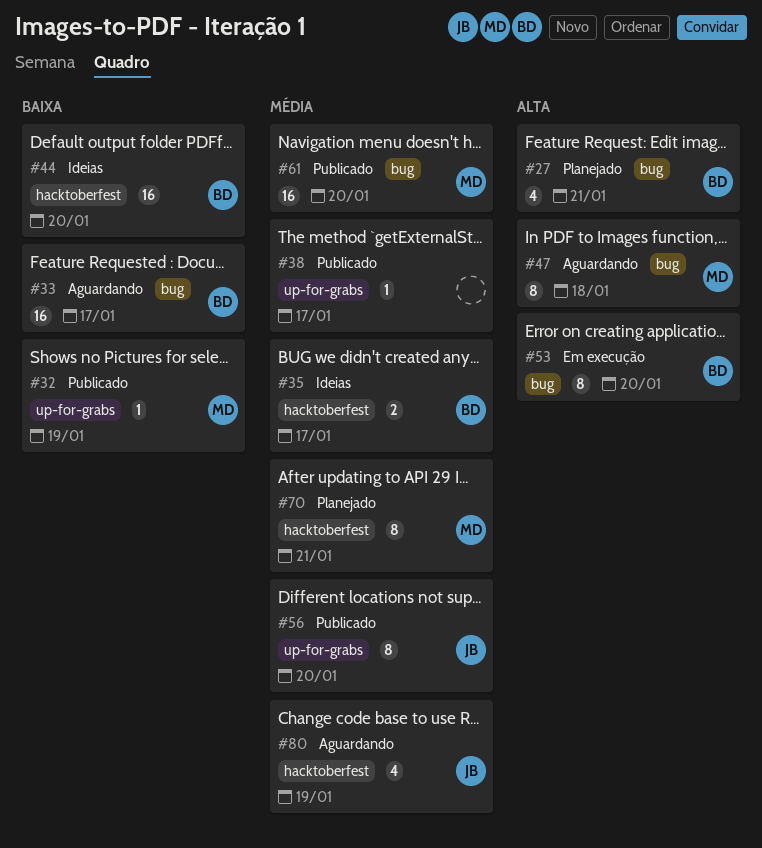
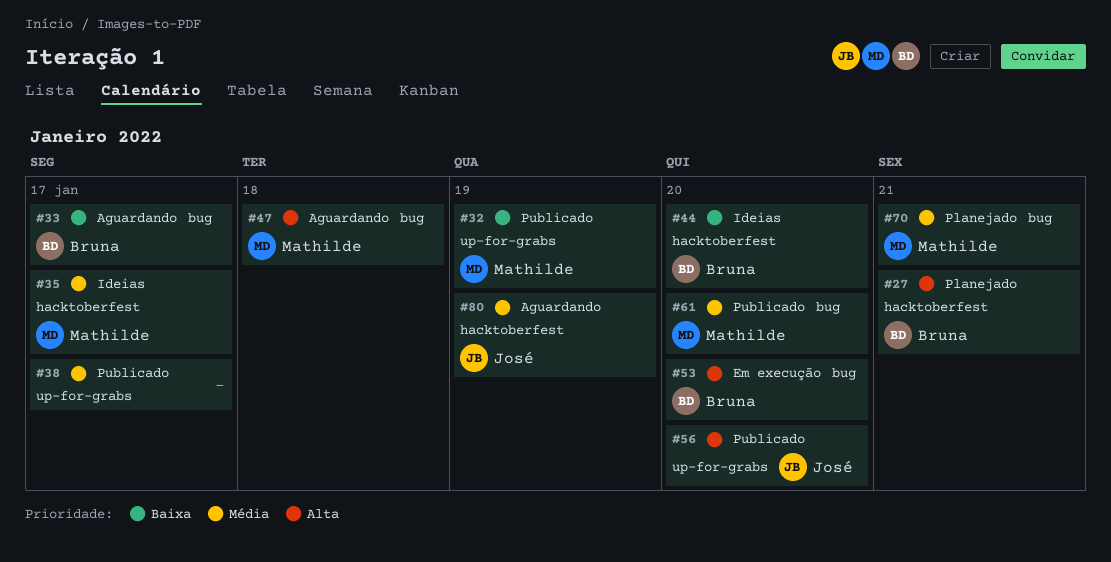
#27, label: bug -> hacktoberfest
#35, owner: Bruna -> Mathilde
#56, priority: Média -> Alta
#70, label: hacktoberfest -> bug

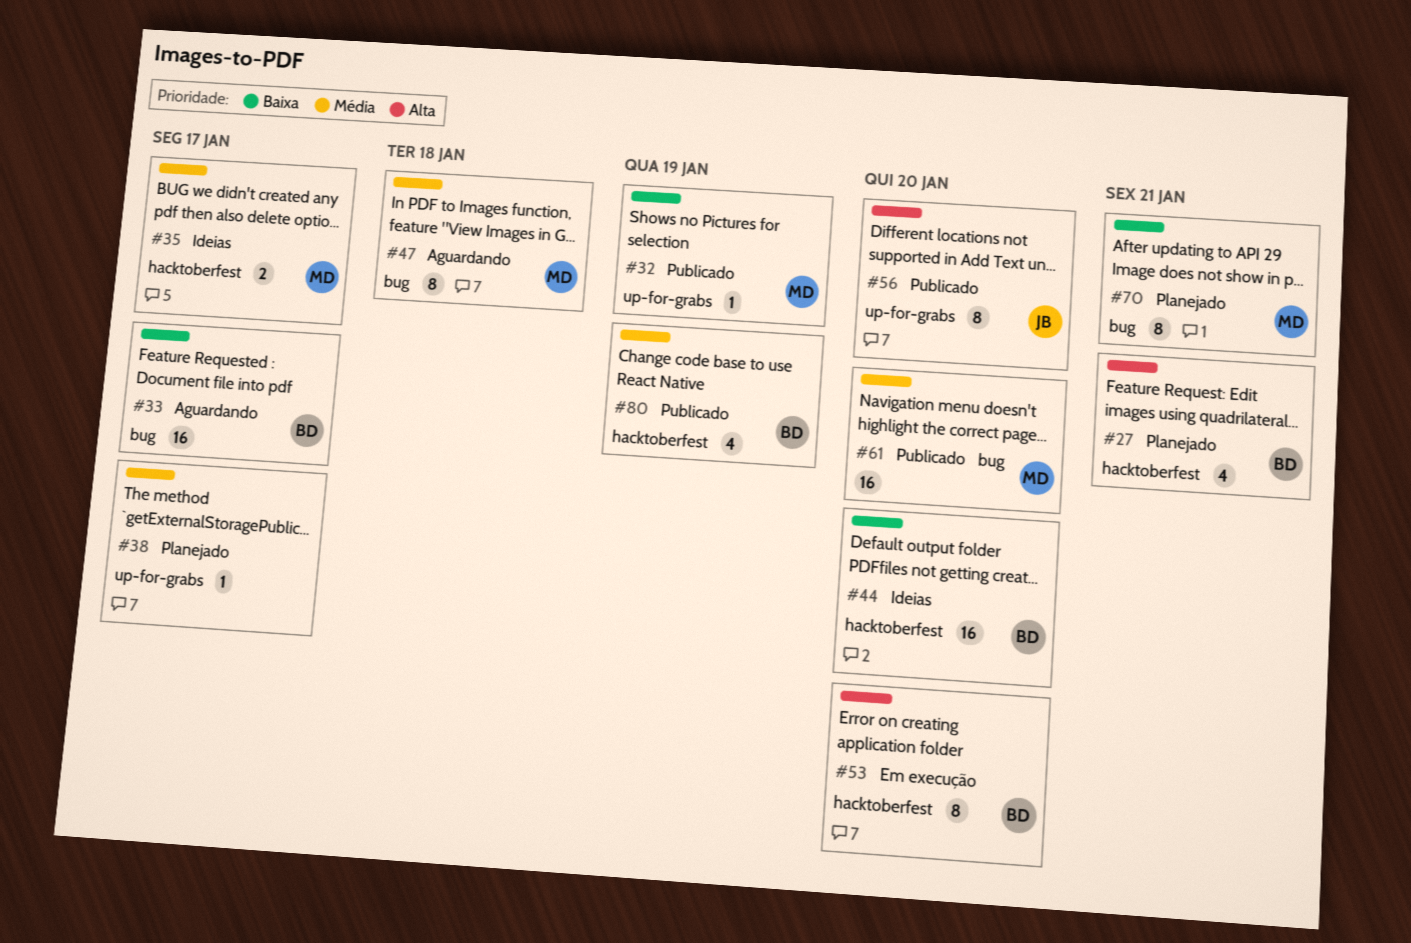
#38, status: Publicado -> Planejado
#47, priority: Alta -> Média
#53, label: bug -> hacktoberfest
#70, priority: Média -> Baixa
#80, status: Aguardando -> Publicado
#80, owner: José -> Bruna

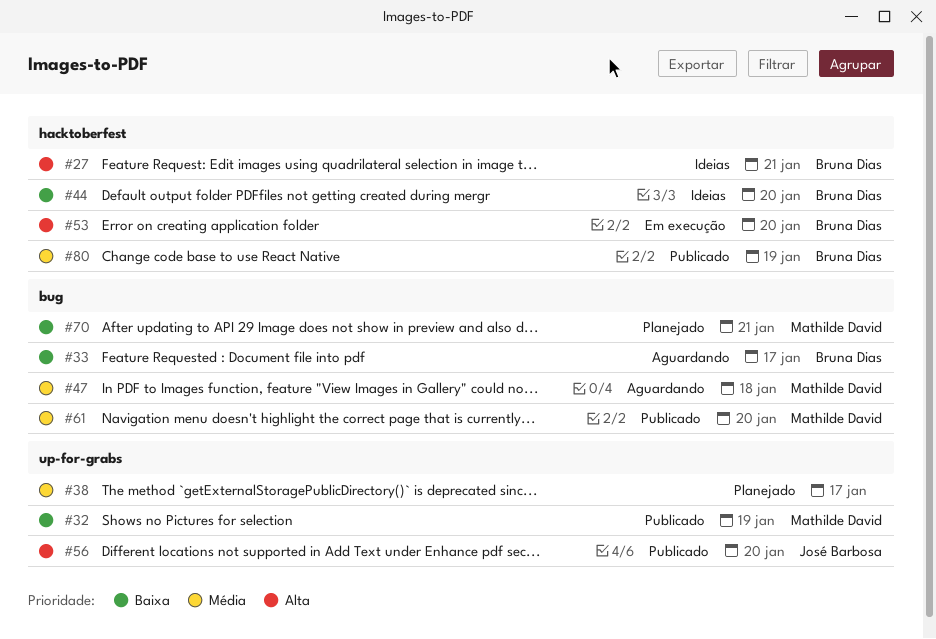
#27, status: Planejado -> Ideias
#35: present -> none

